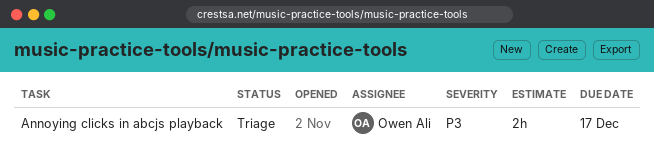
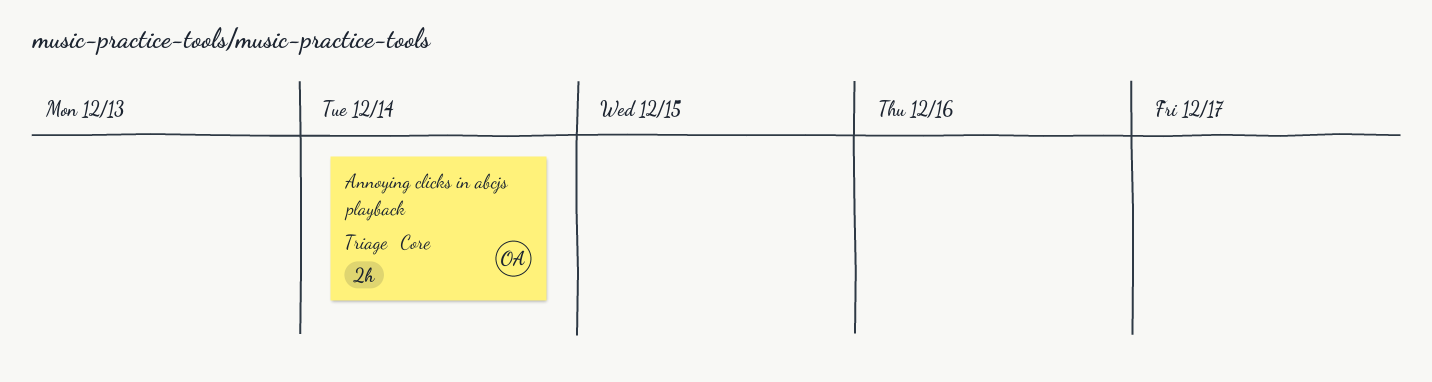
Annoying clicks in abcjs playback, due: Dec 17 -> Dec 14

